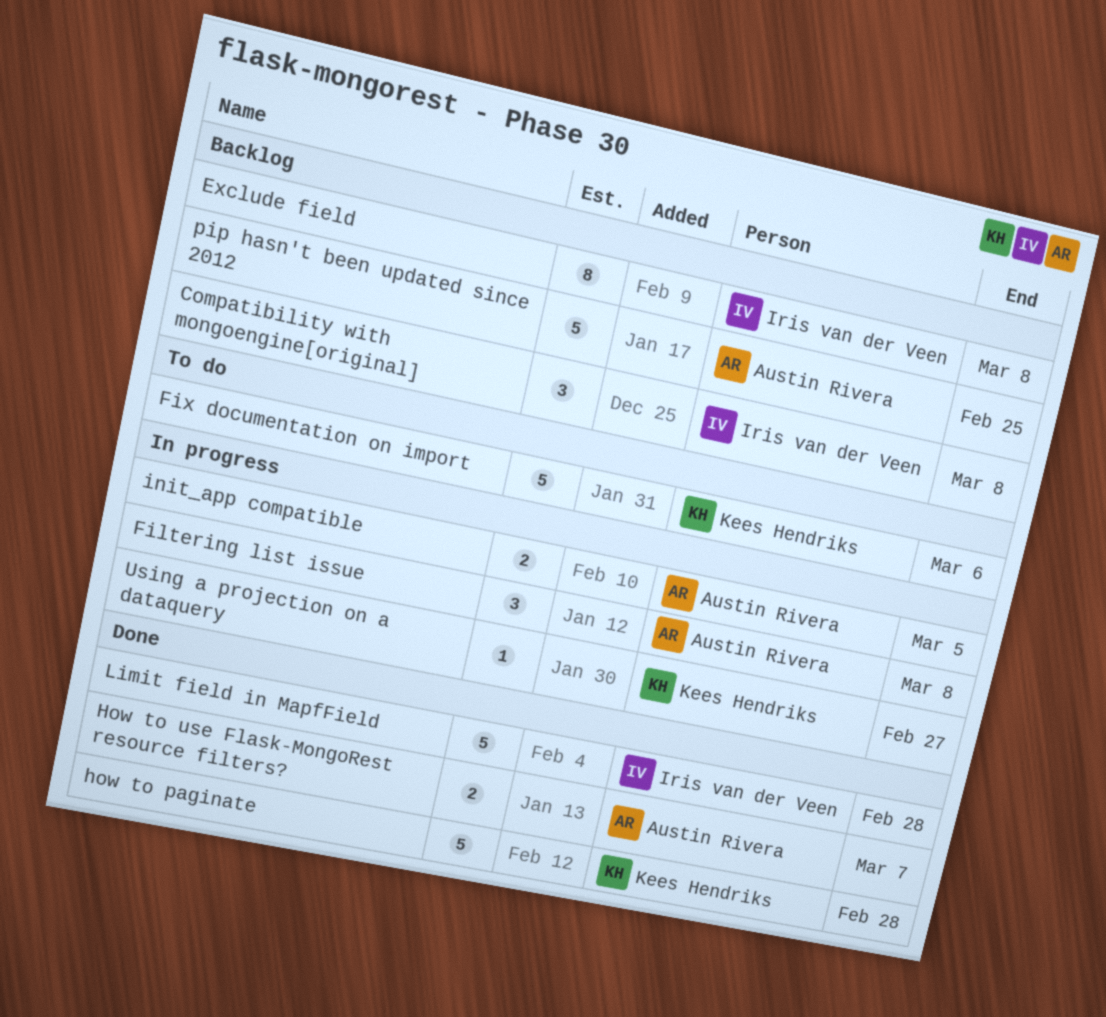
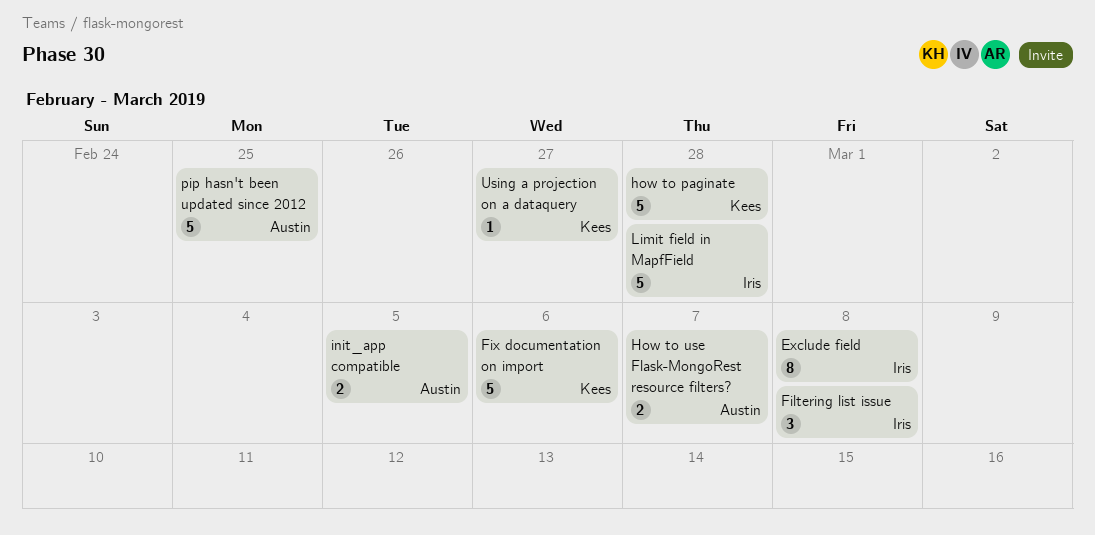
Compatibility with mongoengine[original]: present -> none
Filtering list issue, owner: Austin Rivera -> Iris van der Veen

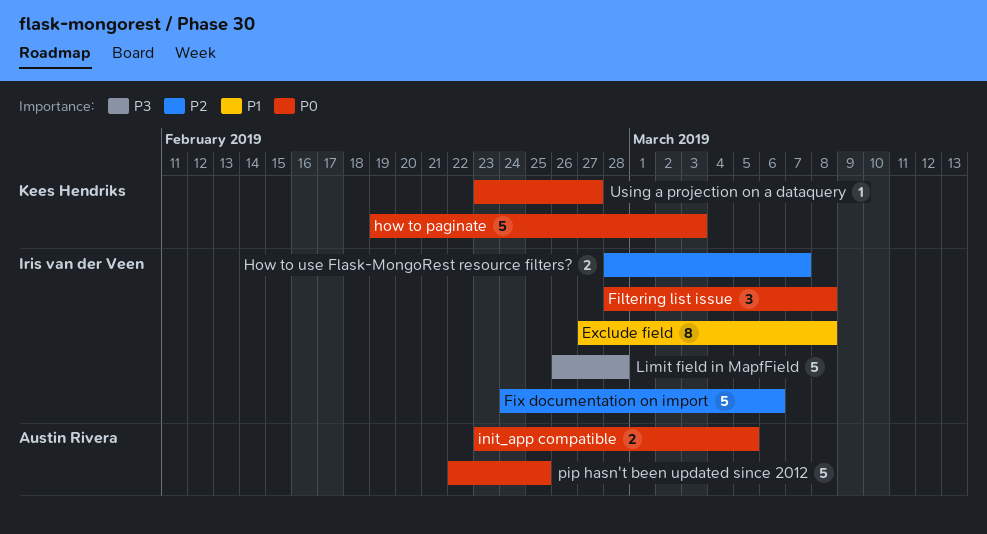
Fix documentation on import, owner: Kees Hendriks -> Iris van der Veen
how to paginate, due: Feb 28 -> Mar 3
How to use Flask-MongoRest resource filters?, owner: Austin Rivera -> Iris van der Veen

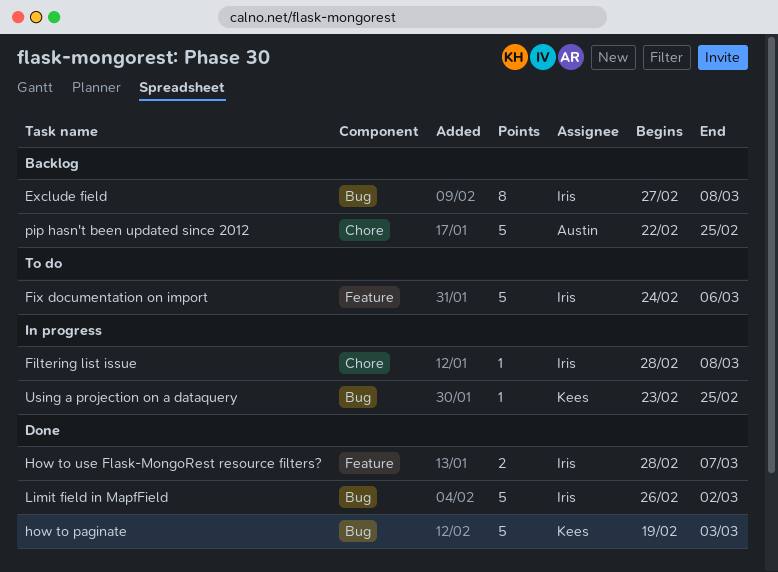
Filtering list issue, estimate: 3 -> 1
init_app compatible: present -> none
Limit field in MapfField, due: Feb 28 -> Mar 2
Using a projection on a dataquery, due: Feb 27 -> Feb 25

